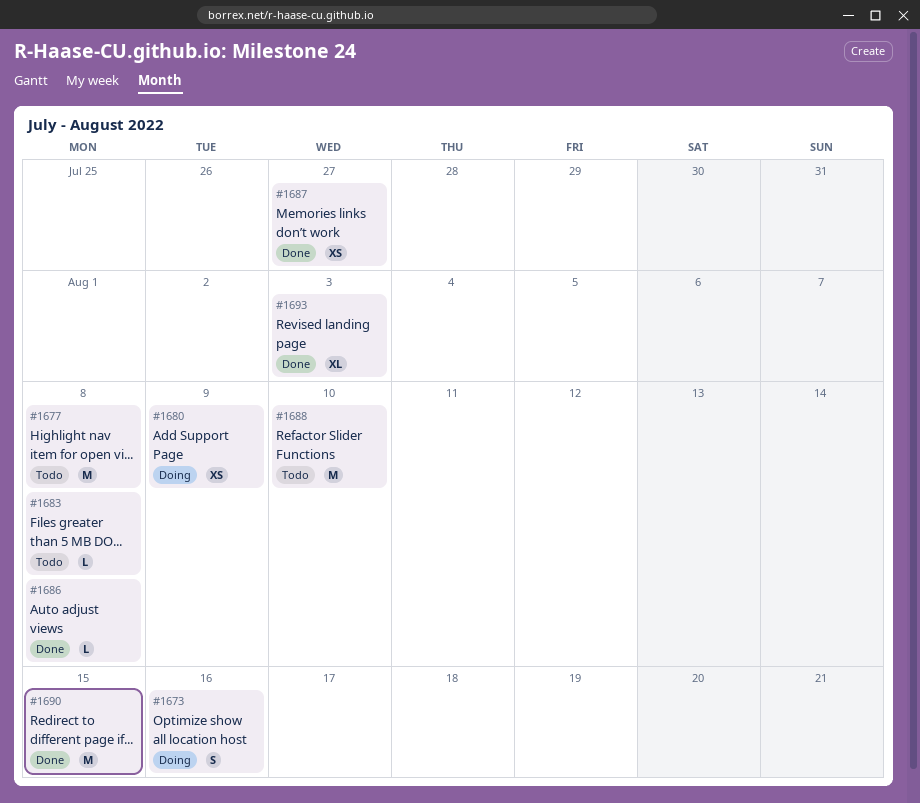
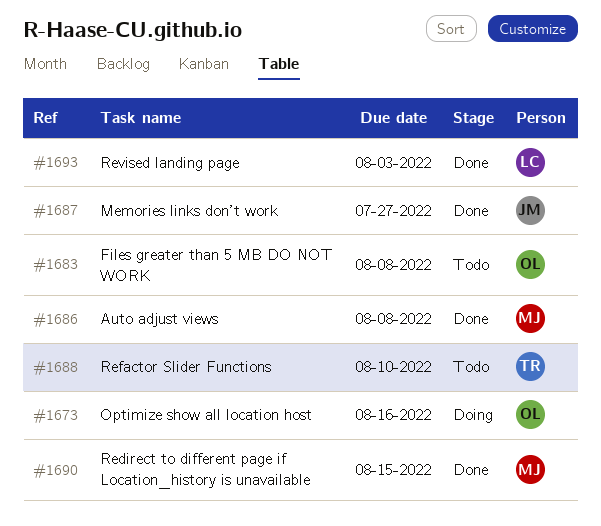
#1677: present -> none
#1680: present -> none

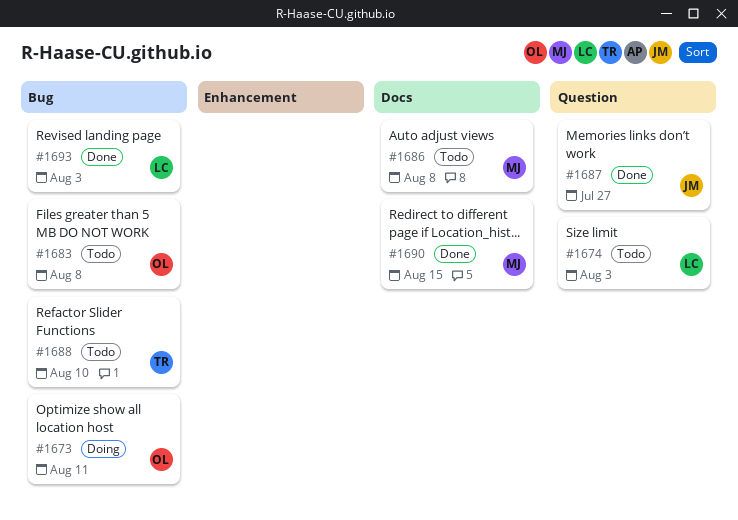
#1673, due: Aug 16 -> Aug 11
#1674: none -> present
#1686, status: Done -> Todo

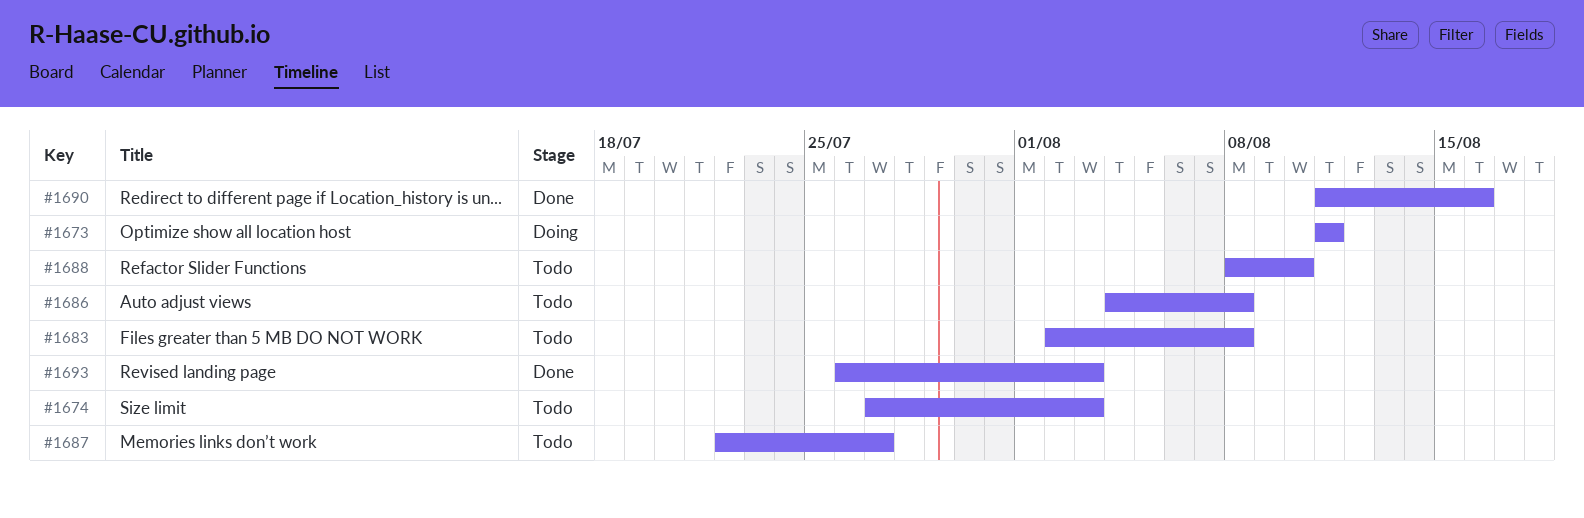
#1687, status: Done -> Todo
#1690, due: Aug 15 -> Aug 16

